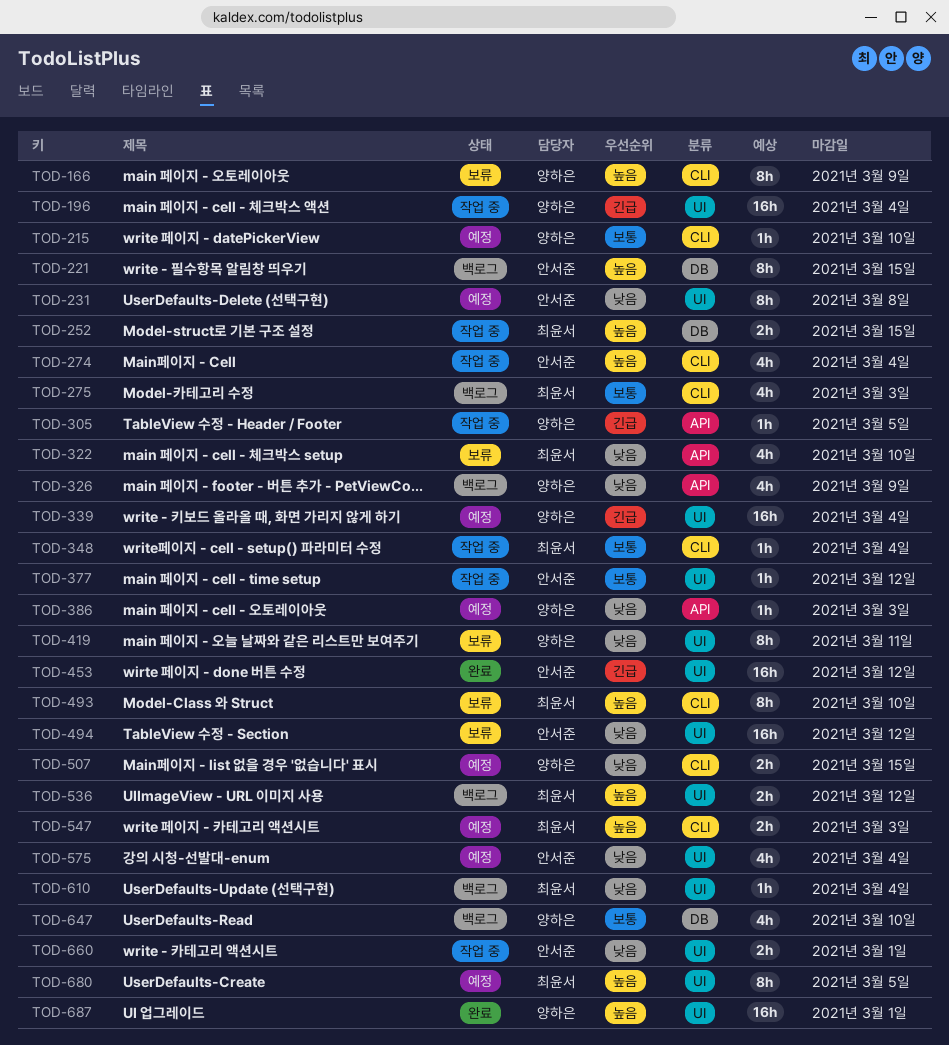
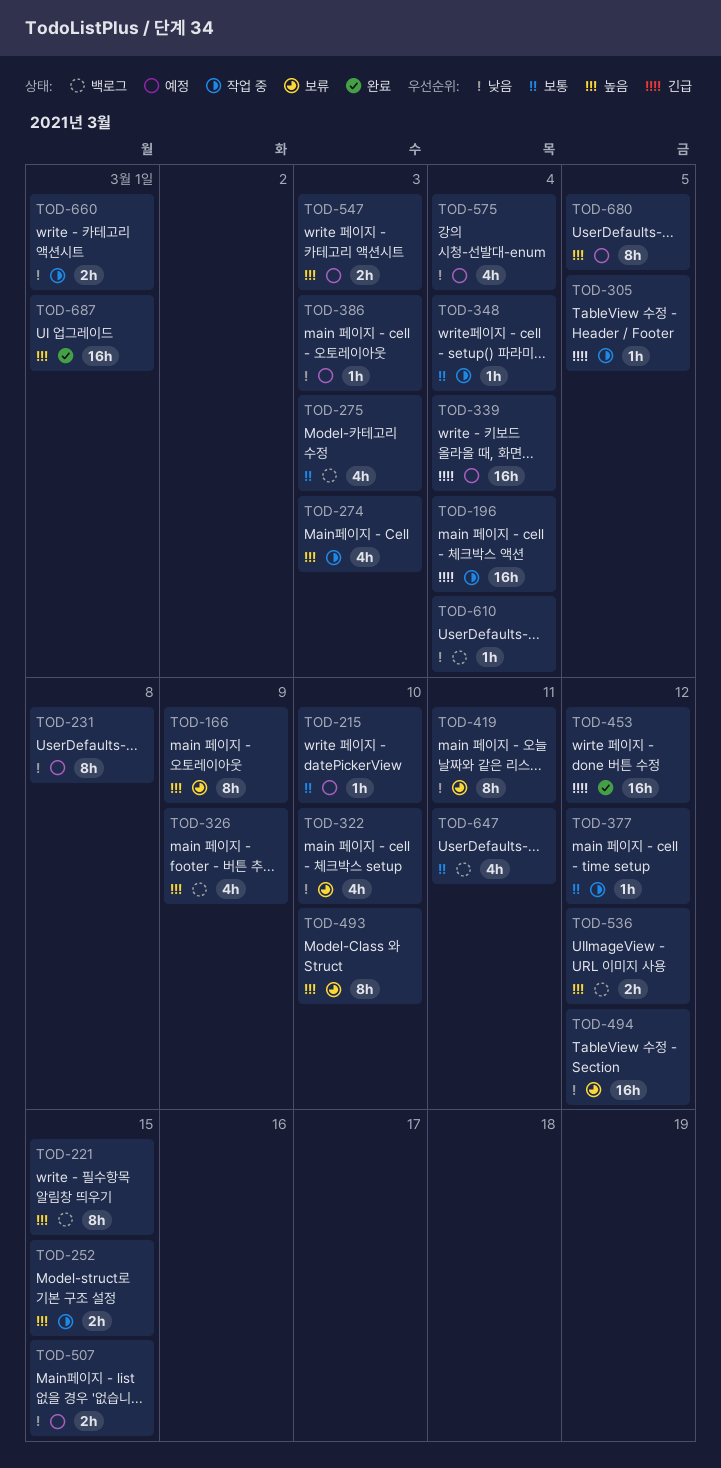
TOD-274, due: Mar 4 -> Mar 3
TOD-326, priority: 낮음 -> 높음
TOD-647, due: Mar 10 -> Mar 11

